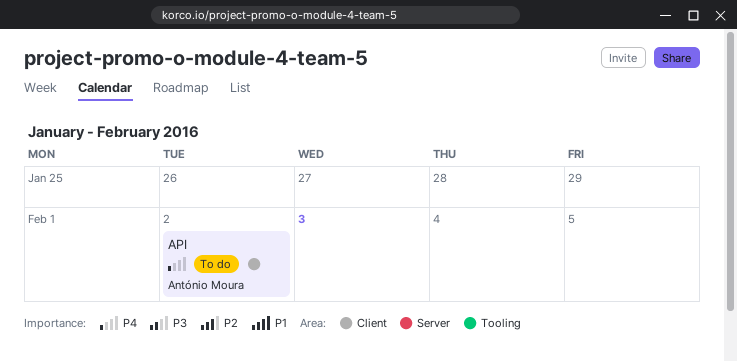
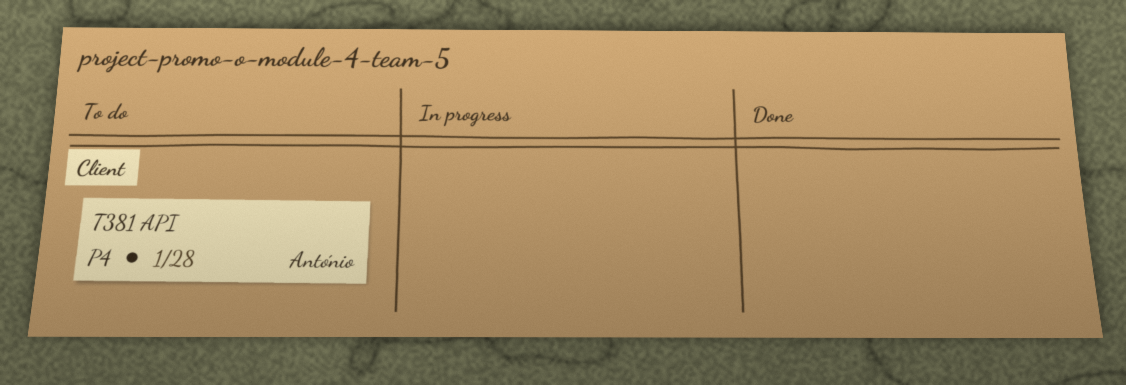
API, due: Feb 2 -> Jan 28

